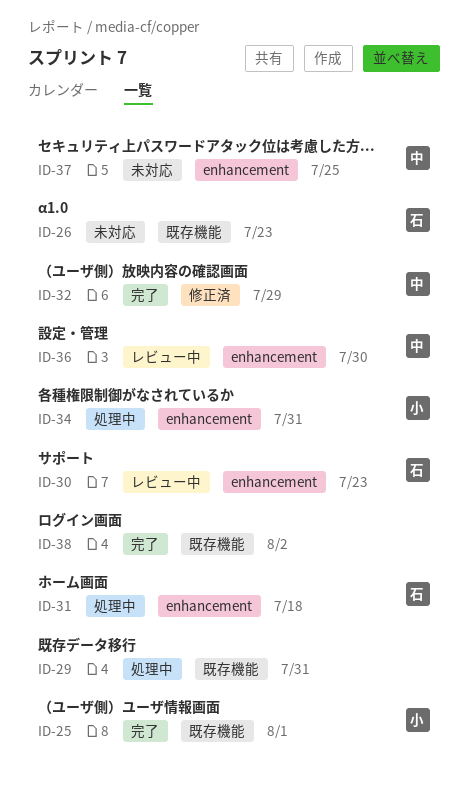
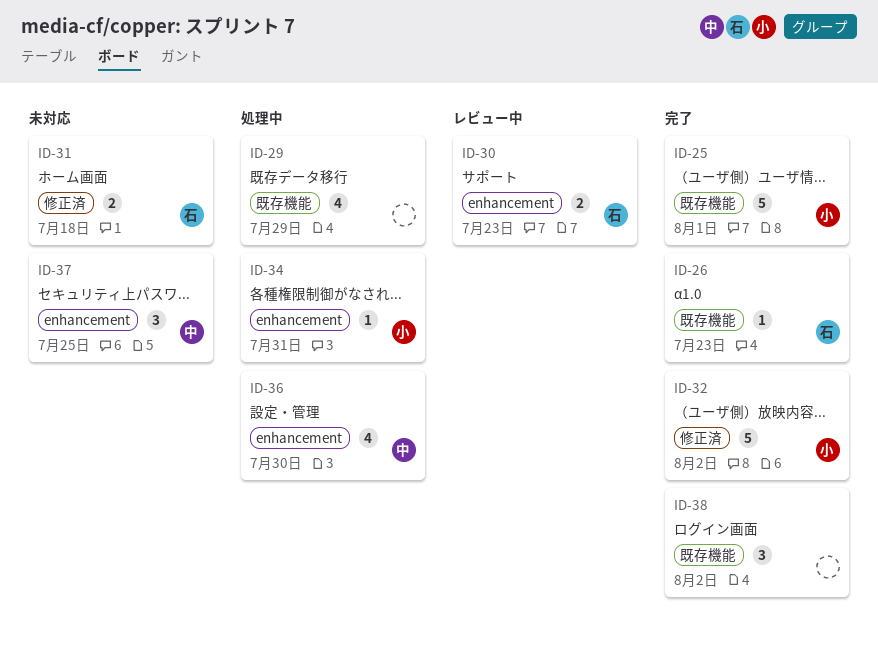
ID-26, status: 未対応 -> 完了
ID-29, due: Jul 31 -> Jul 29
ID-31, status: 処理中 -> 未対応
ID-31, label: enhancement -> 修正済
ID-32, owner: 中 -> 小
ID-32, due: Jul 29 -> Aug 2
ID-36, status: レビュー中 -> 処理中

